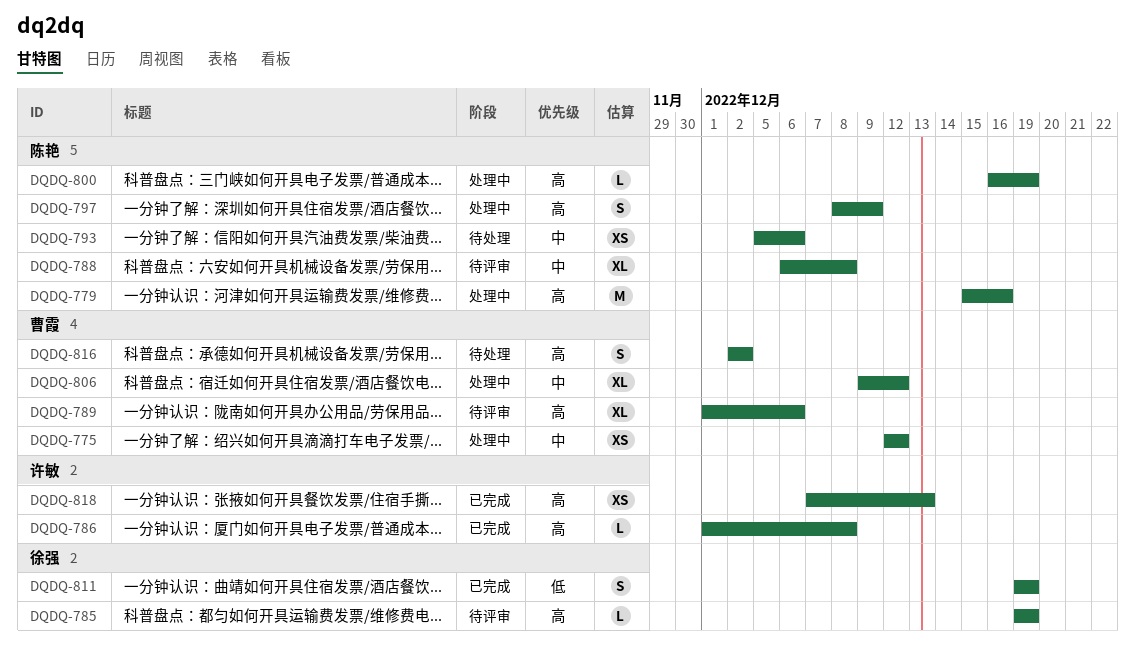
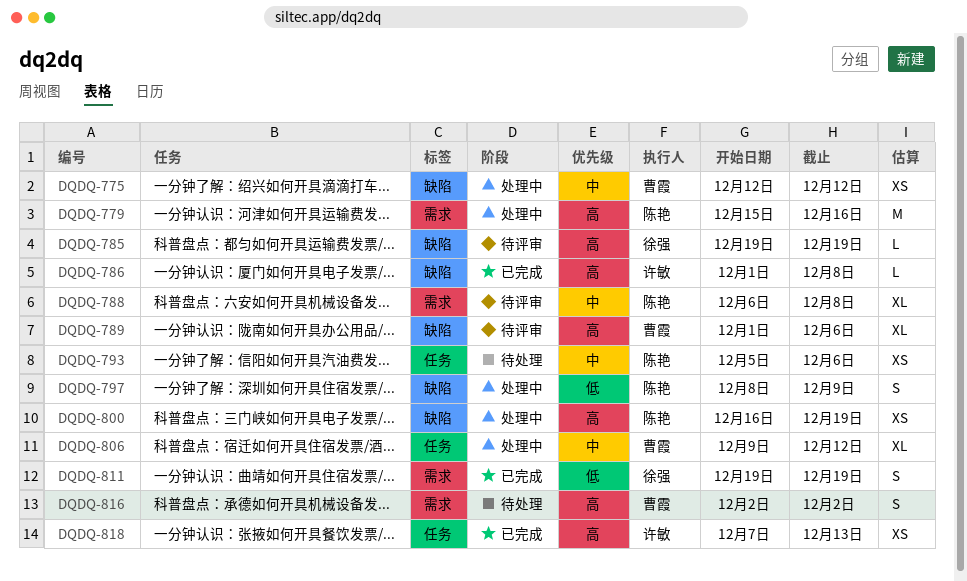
DQDQ-797, priority: 高 -> 低
DQDQ-800, estimate: L -> XS

